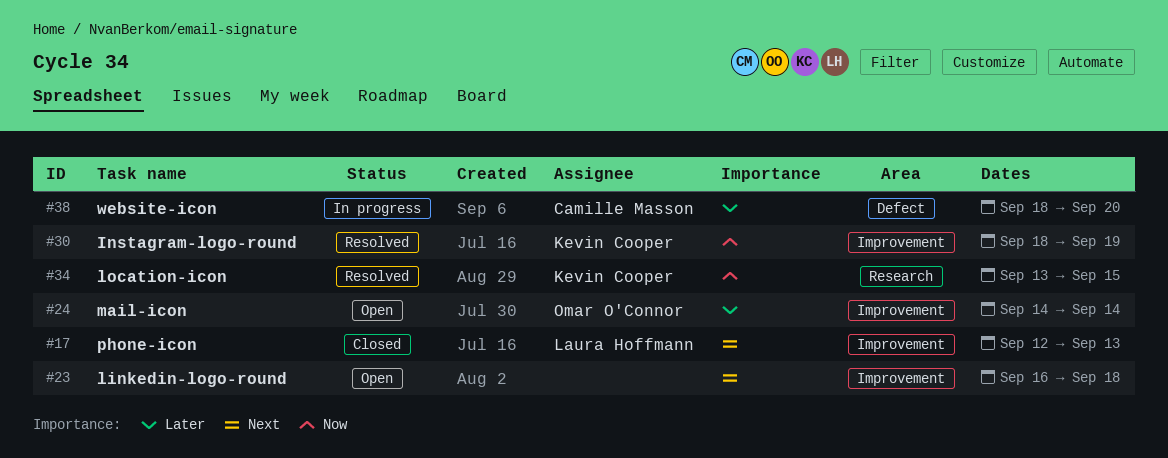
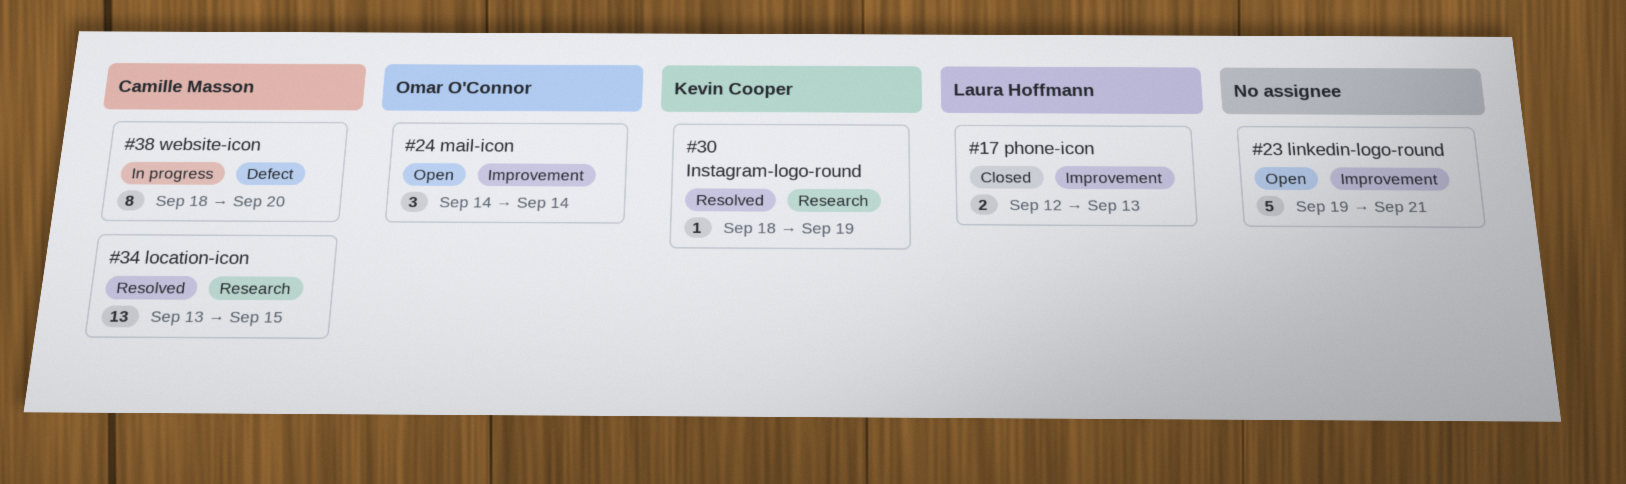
#23, start: Sep 16 -> Sep 19
#23, due: Sep 18 -> Sep 21
#30, label: Improvement -> Research
#34, owner: Kevin Cooper -> Camille Masson

